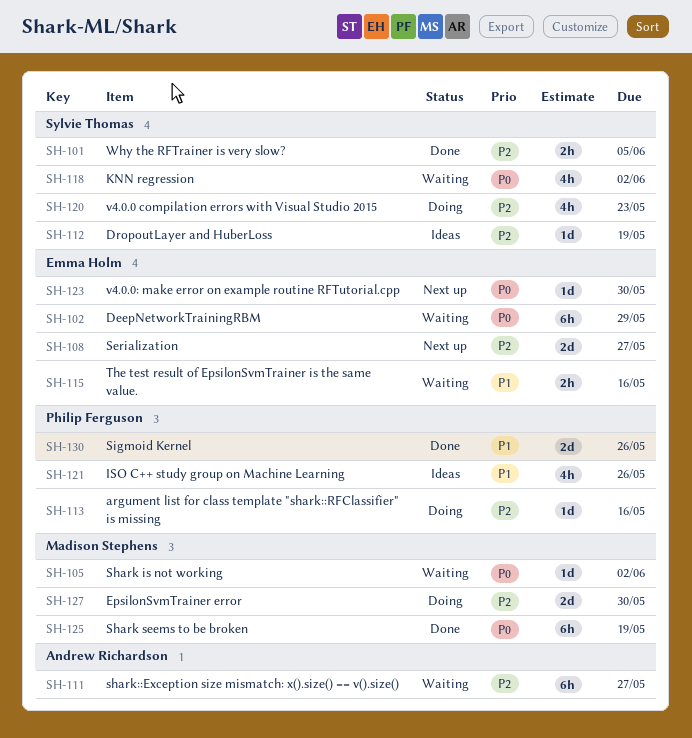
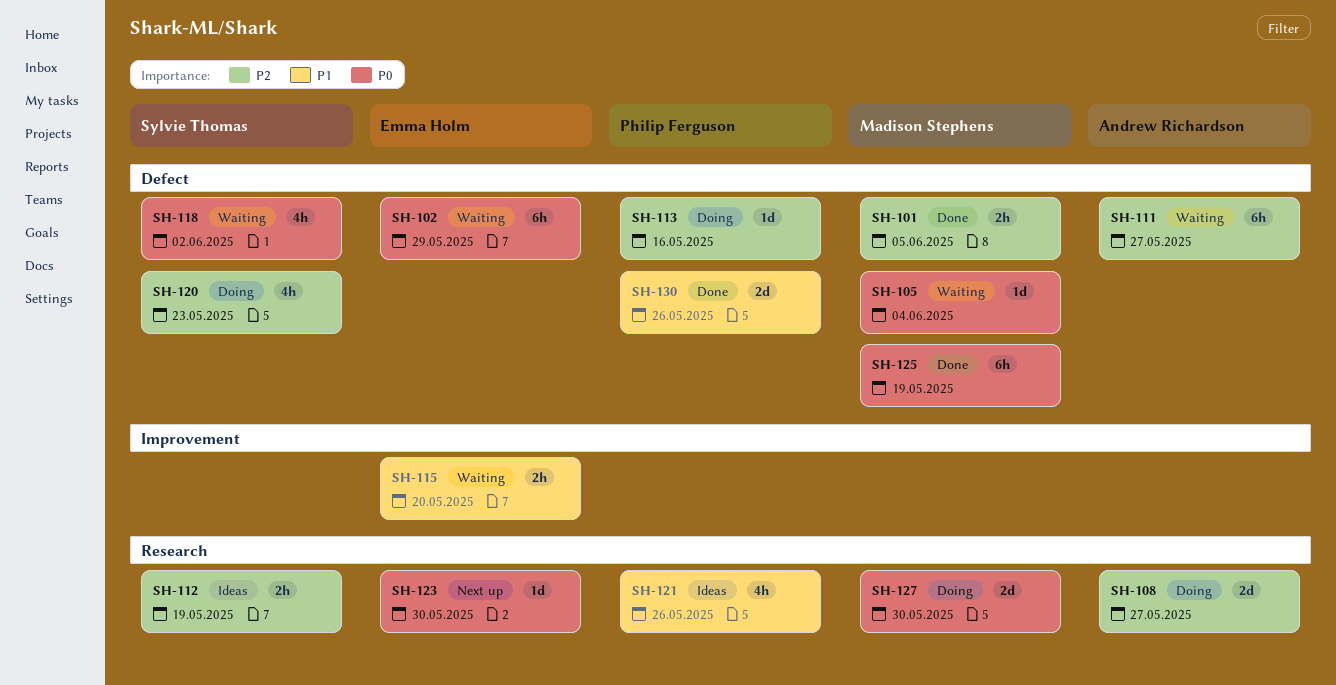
SH-101, owner: Sylvie Thomas -> Madison Stephens
SH-105, due: Jun 2 -> Jun 4
SH-108, status: Next up -> Doing
SH-108, owner: Emma Holm -> Andrew Richardson
SH-112, estimate: 1d -> 2h
SH-115, due: May 16 -> May 20
SH-127, priority: P2 -> P0

